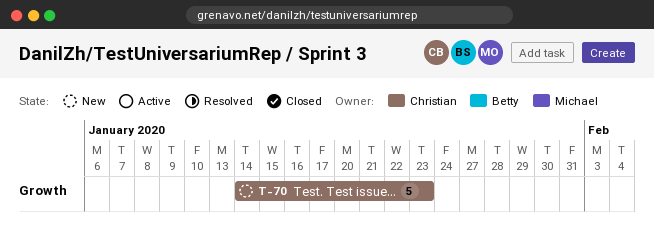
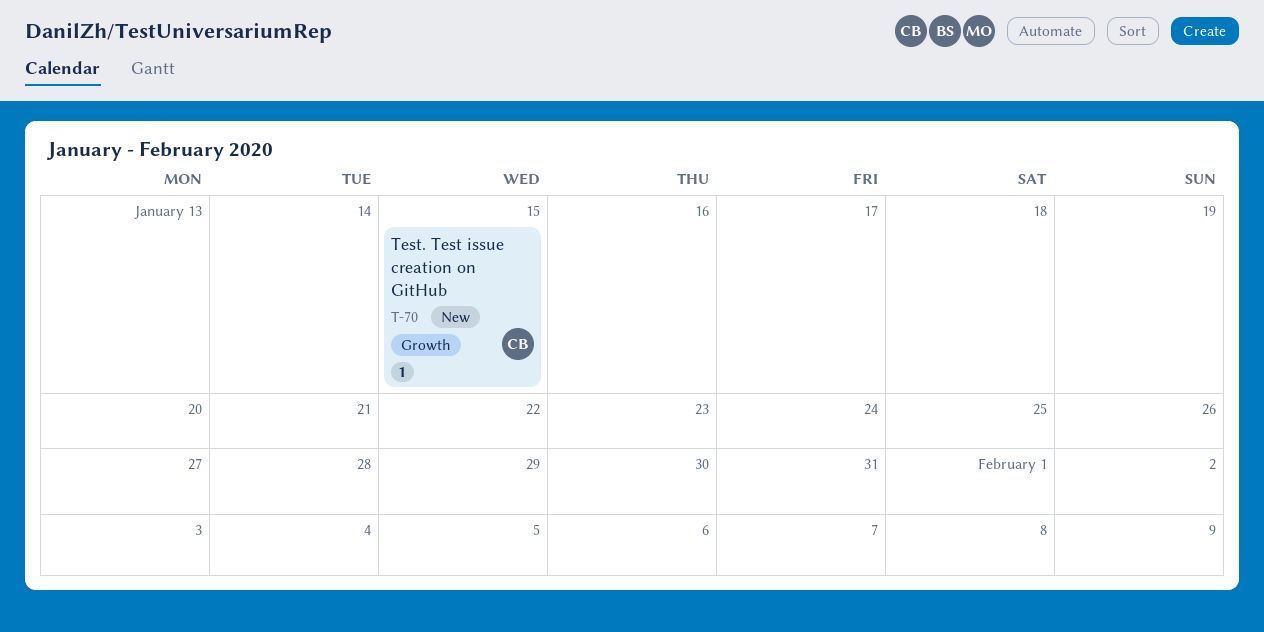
T-70, estimate: 5 -> 1
T-70, due: Jan 23 -> Jan 15

